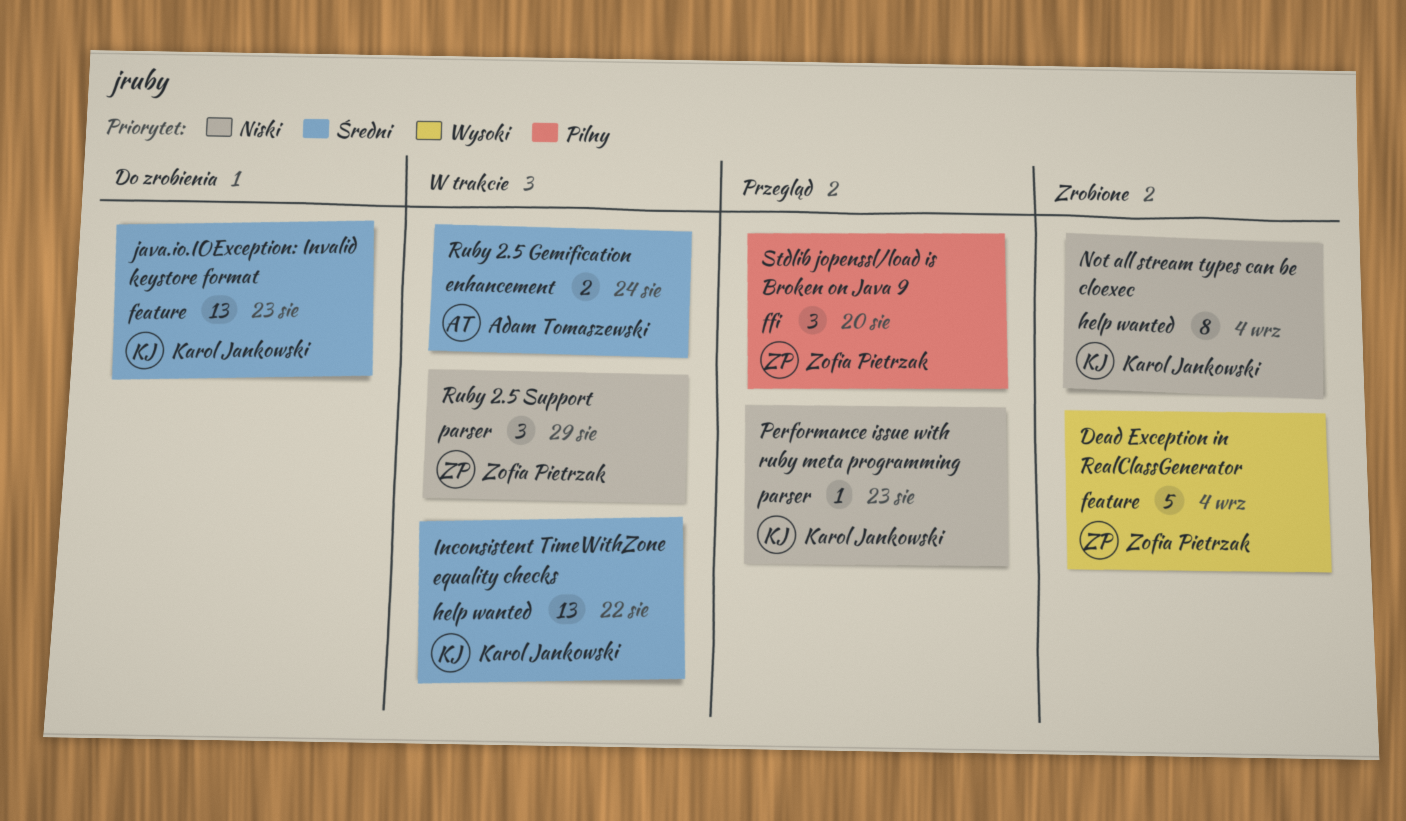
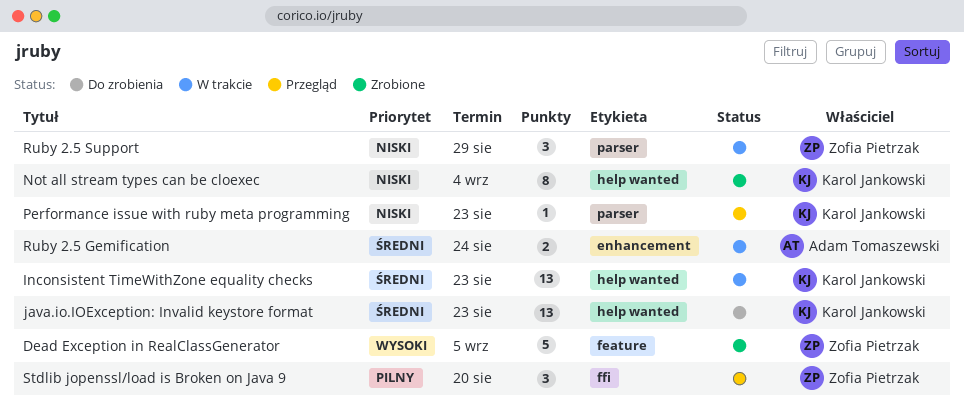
Dead Exception in RealClassGenerator, due: Sep 4 -> Sep 5
Inconsistent TimeWithZone equality checks, due: Aug 22 -> Aug 23
java.io.IOException: Invalid keystore format, label: feature -> help wanted

